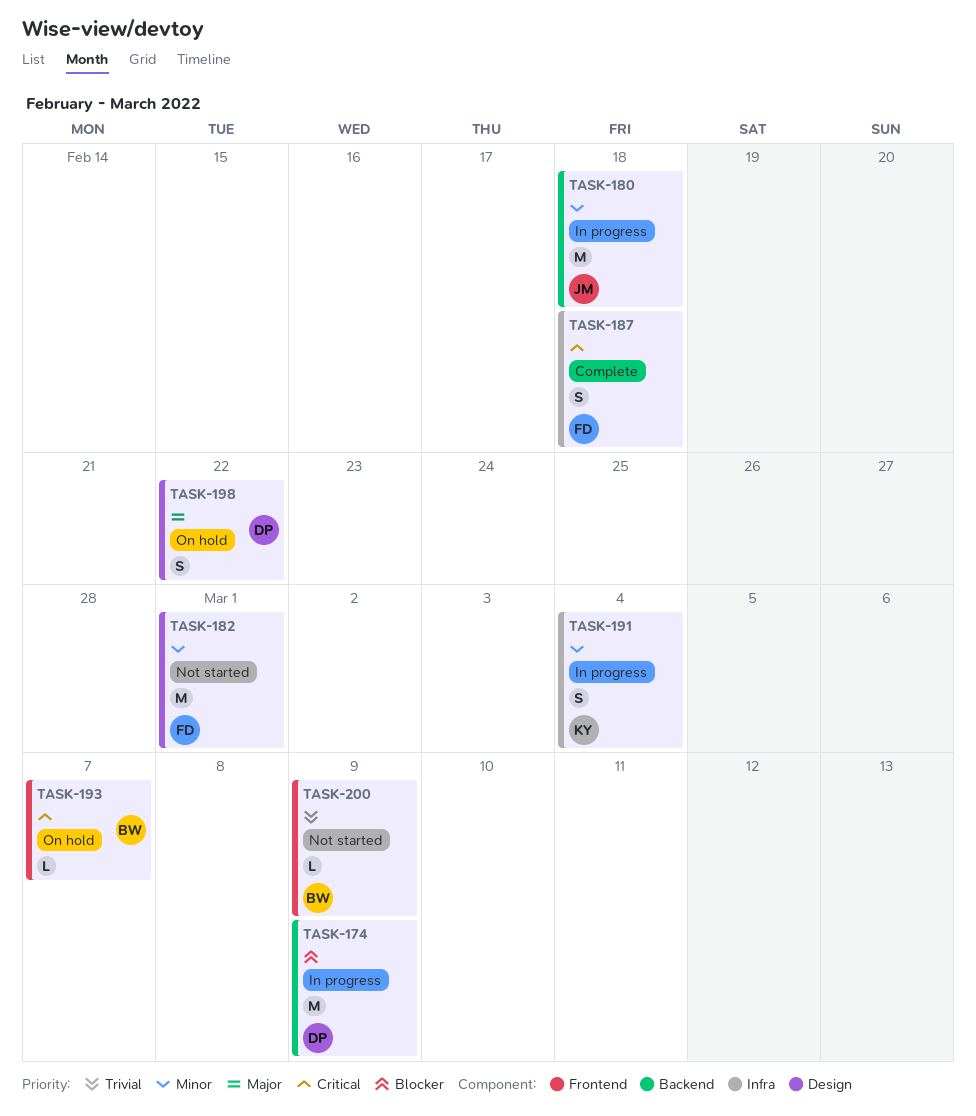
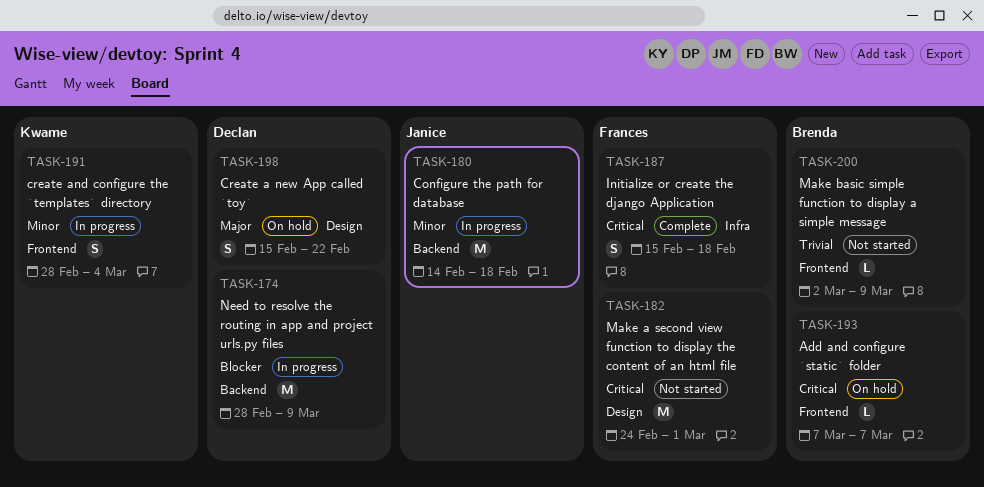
TASK-182, priority: Minor -> Critical
TASK-191, label: Infra -> Frontend

